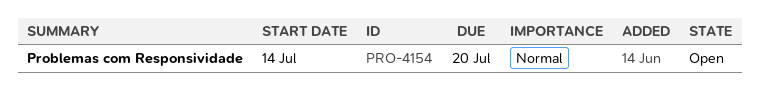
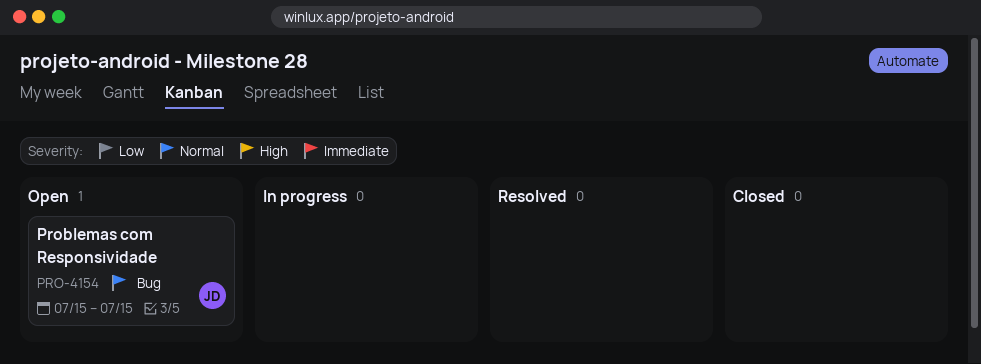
PRO-4154, start: Jul 14 -> Jul 15
PRO-4154, due: Jul 20 -> Jul 15

